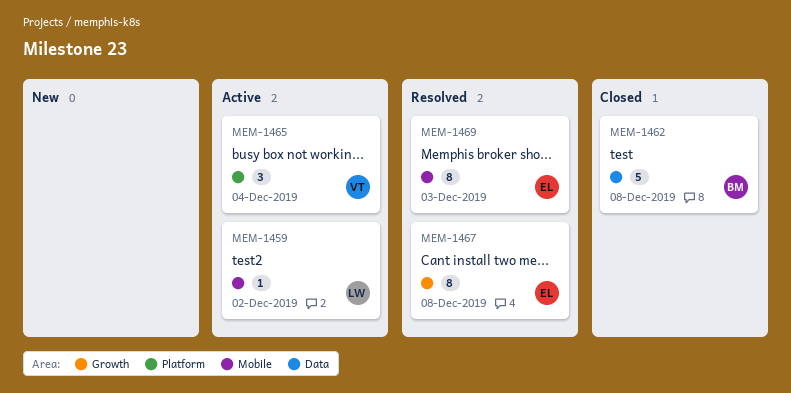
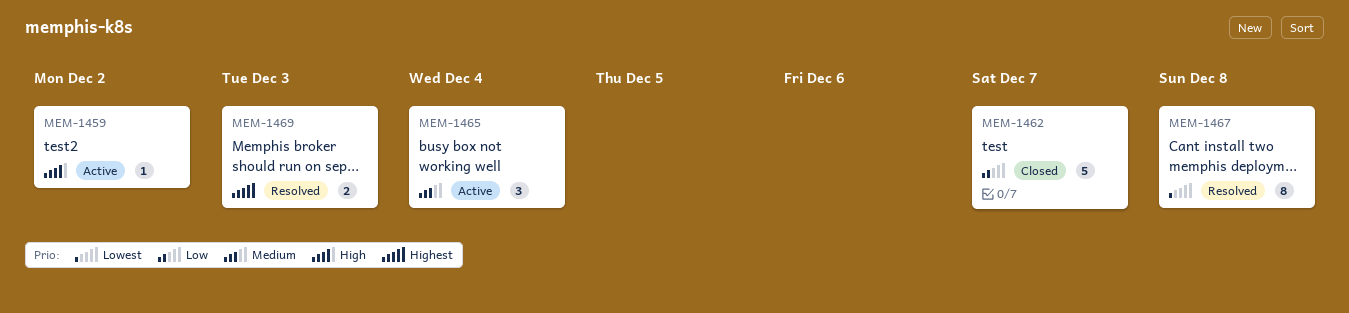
MEM-1462, due: Dec 8 -> Dec 7
MEM-1469, estimate: 8 -> 2

